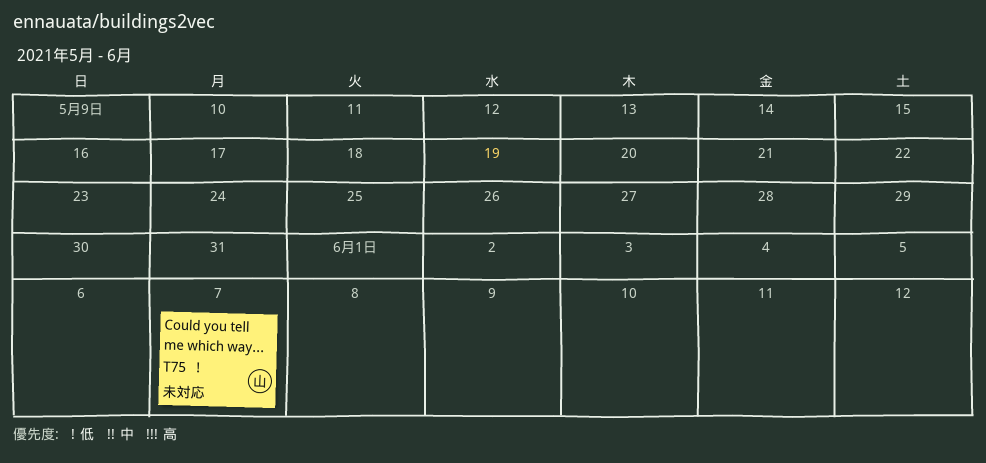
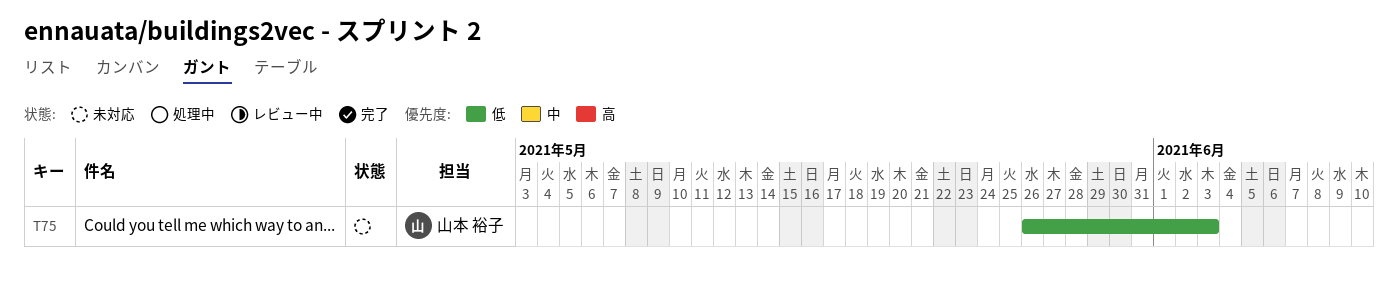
T75, due: Jun 7 -> Jun 3

